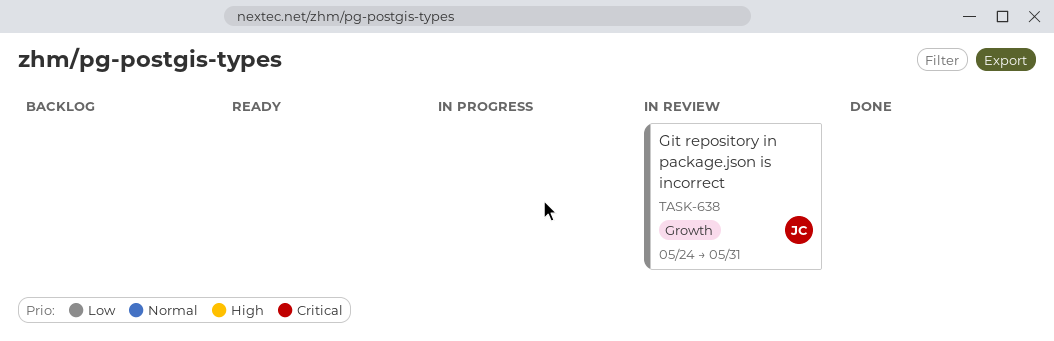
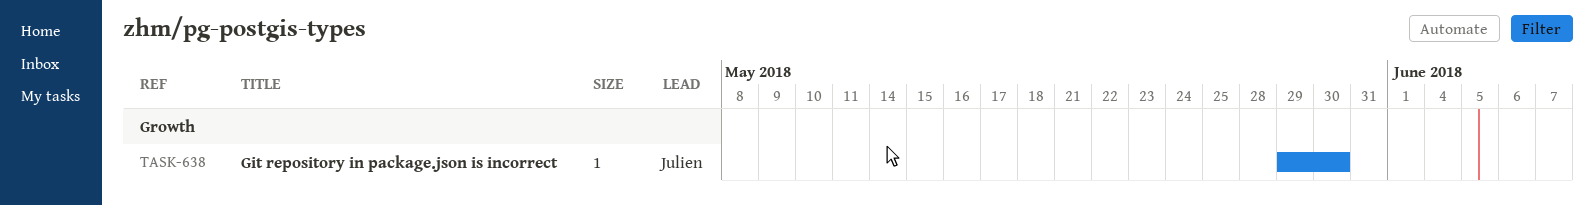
TASK-638, start: May 24 -> May 29
TASK-638, due: May 31 -> May 30

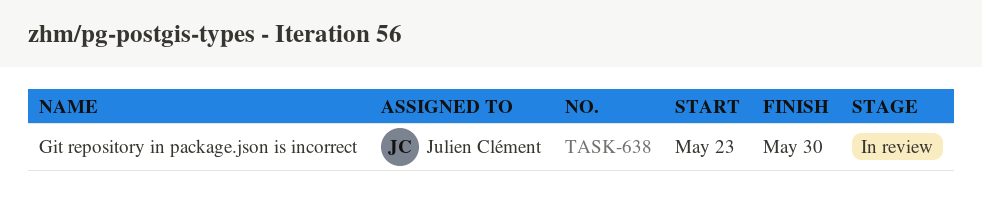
TASK-638, start: May 29 -> May 23

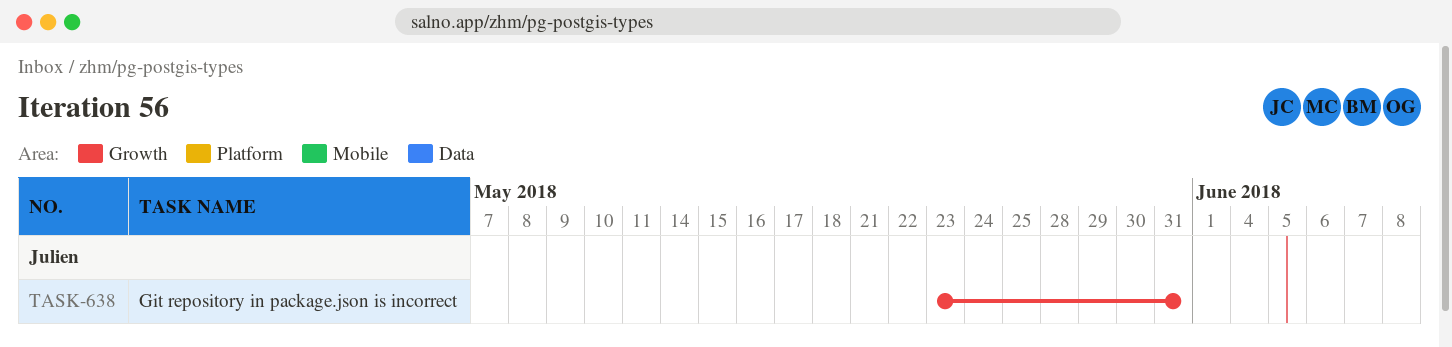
TASK-638, due: May 30 -> May 31

